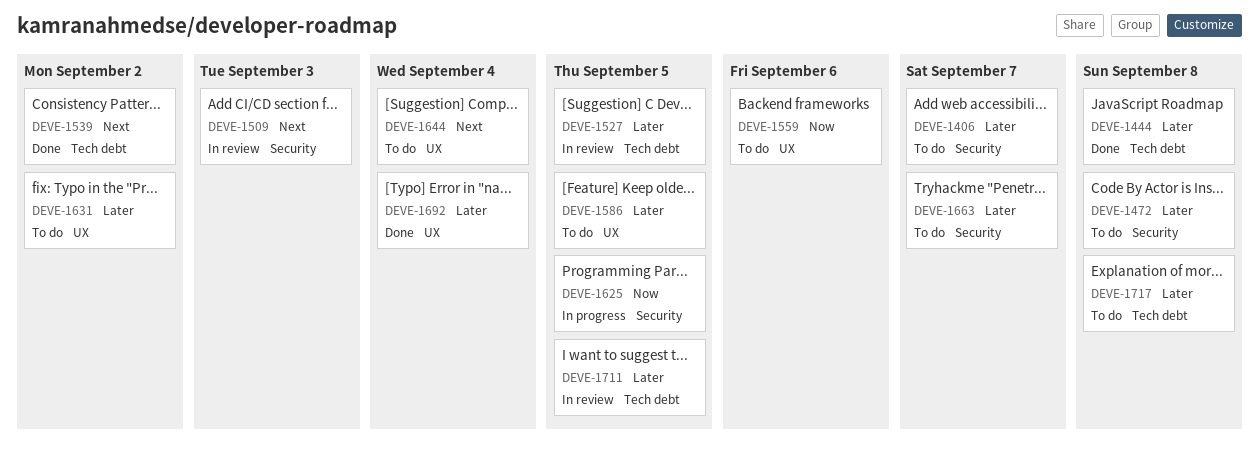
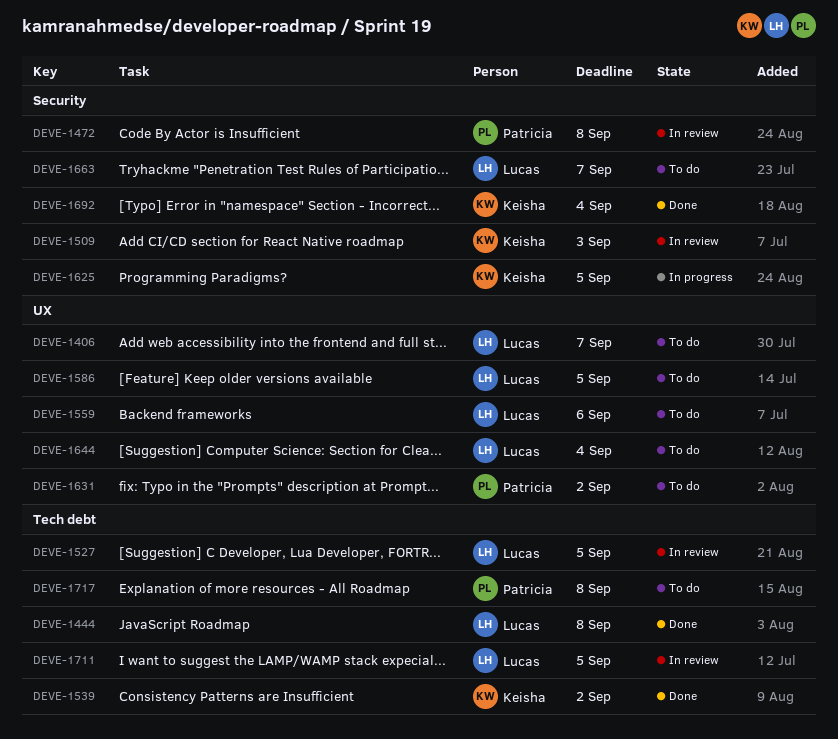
DEVE-1406, label: Security -> UX
DEVE-1472, status: To do -> In review
DEVE-1692, label: UX -> Security

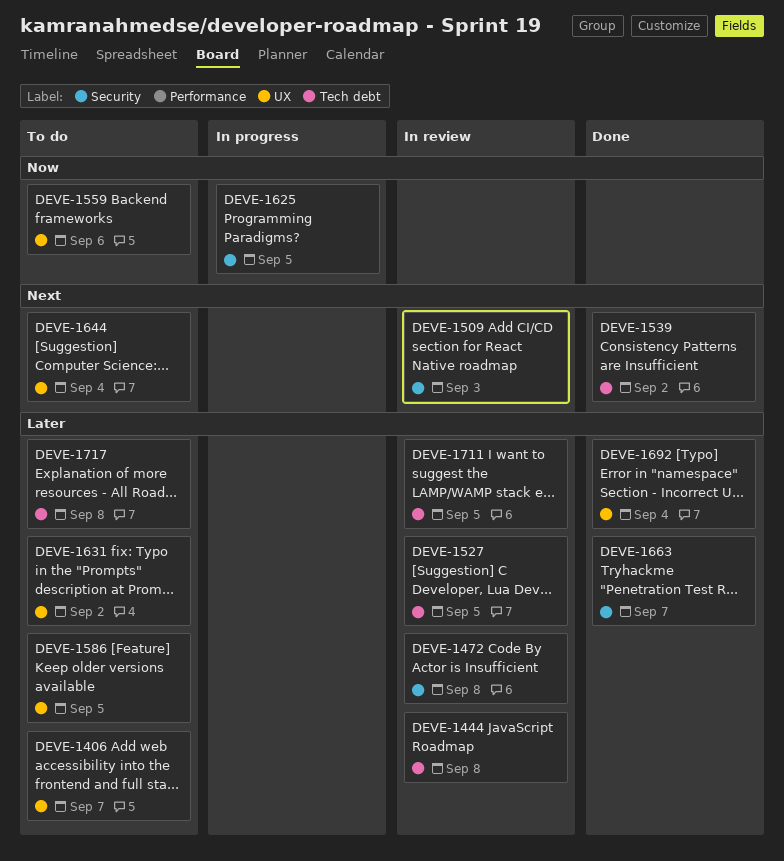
DEVE-1444, status: Done -> In review
DEVE-1663, status: To do -> Done
DEVE-1692, label: Security -> UX

